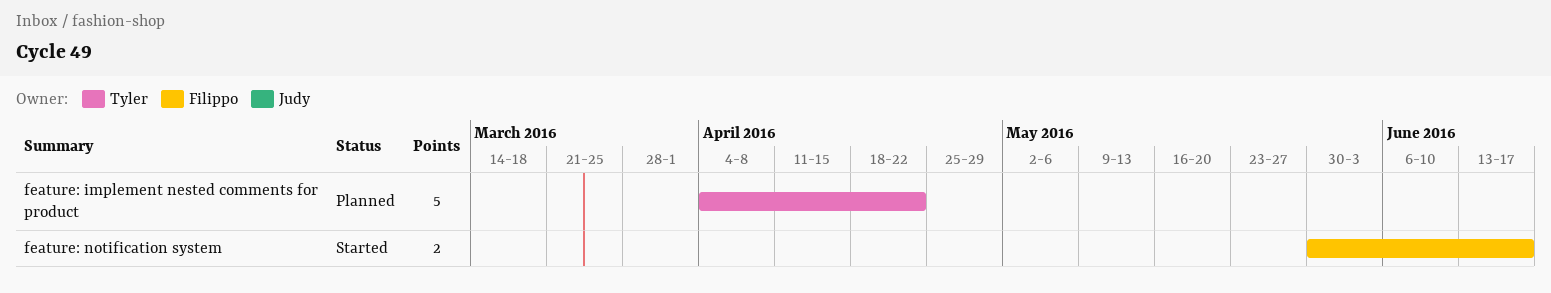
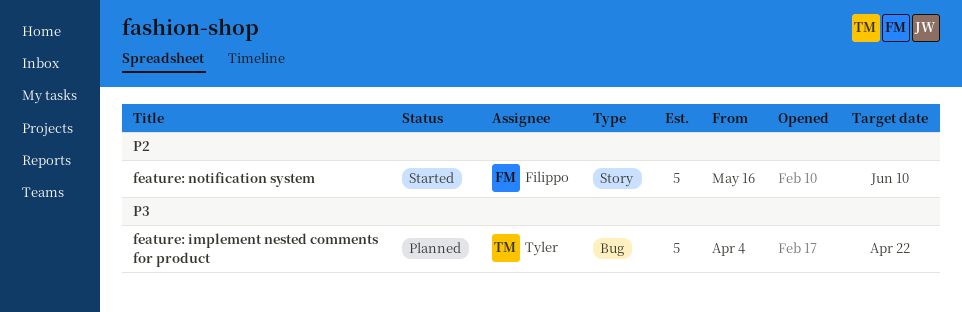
feature: notification system, estimate: 2 -> 5
feature: notification system, start: May 30 -> May 16
feature: notification system, due: Jun 17 -> Jun 10

